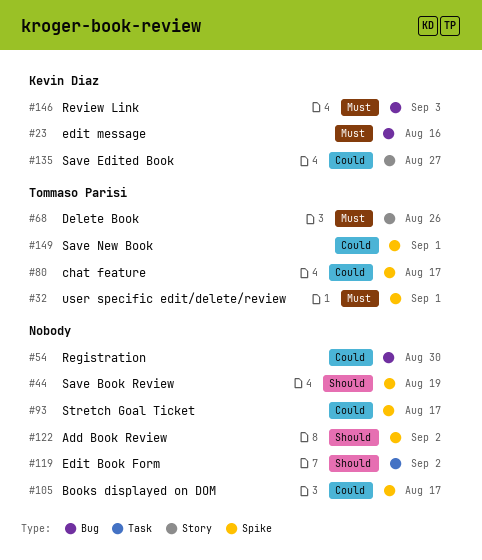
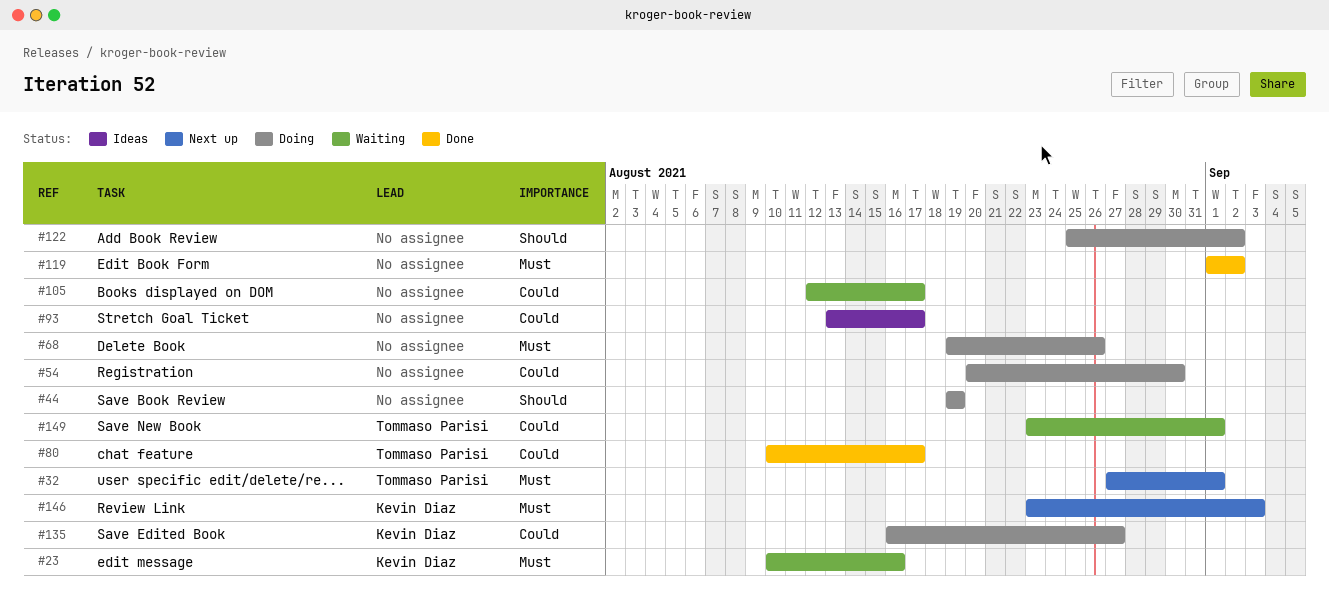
#68, owner: Tommaso Parisi -> none
#119, priority: Should -> Must

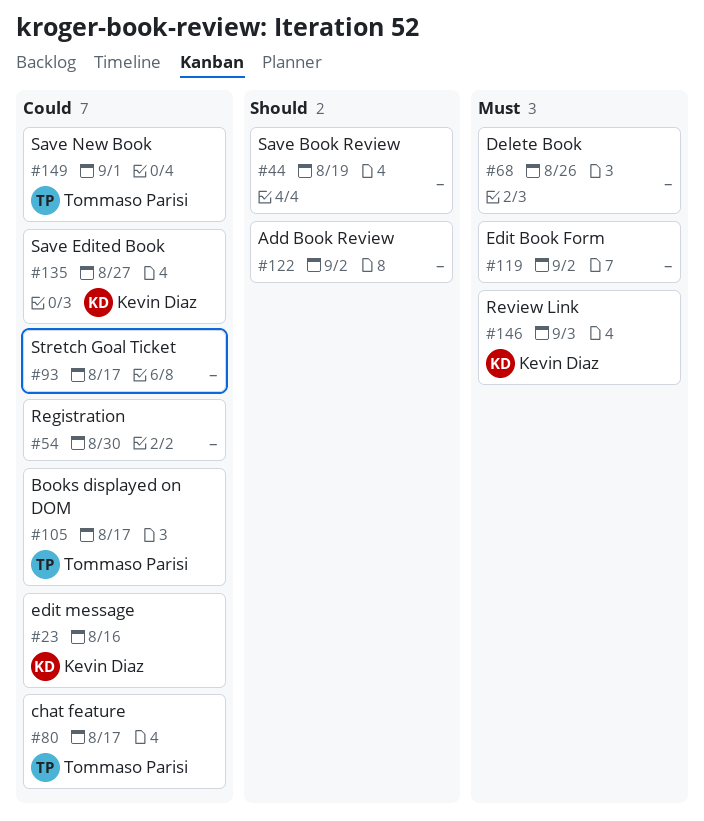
#23, priority: Must -> Could
#32: present -> none
#105, owner: none -> Tommaso Parisi

